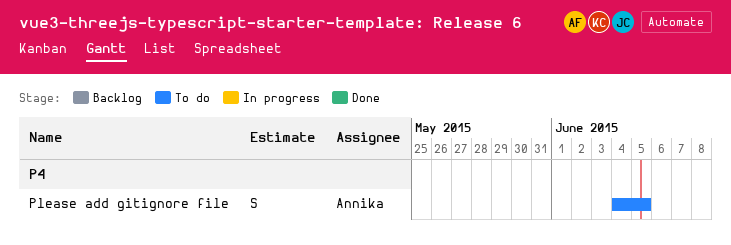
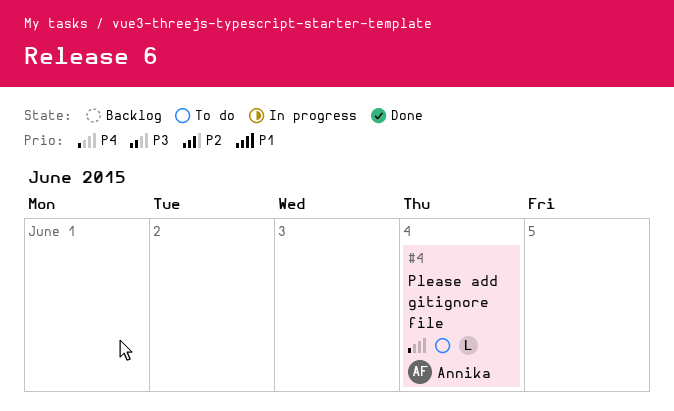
Please add gitignore file, estimate: S -> L
Please add gitignore file, due: Jun 5 -> Jun 4

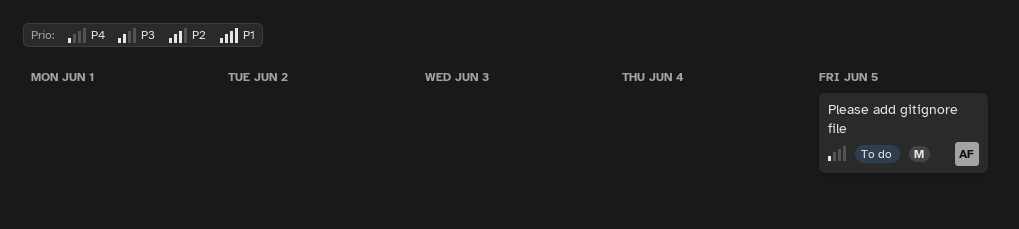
Please add gitignore file, estimate: L -> M
Please add gitignore file, due: Jun 4 -> Jun 5

